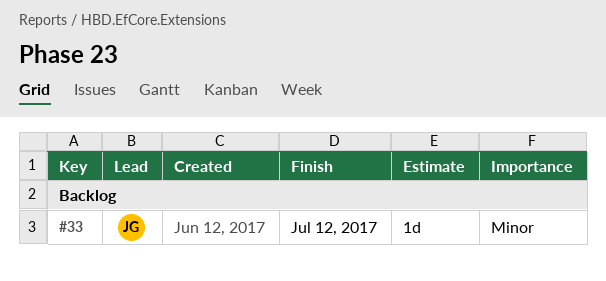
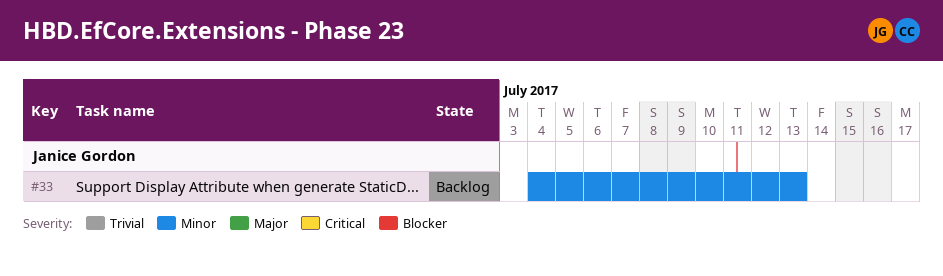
#33, due: Jul 12 -> Jul 13

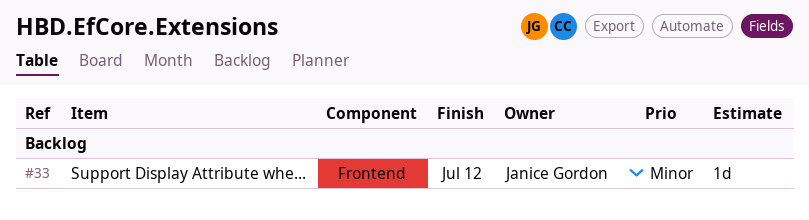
#33, due: Jul 13 -> Jul 12

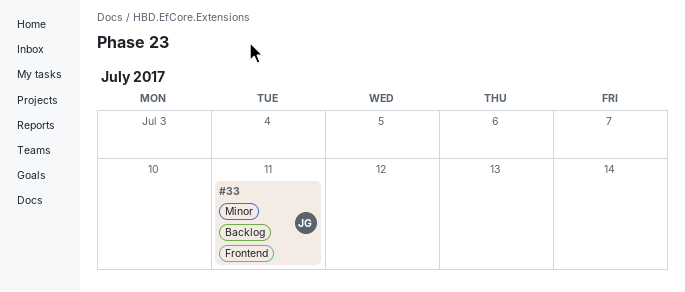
#33, due: Jul 12 -> Jul 11

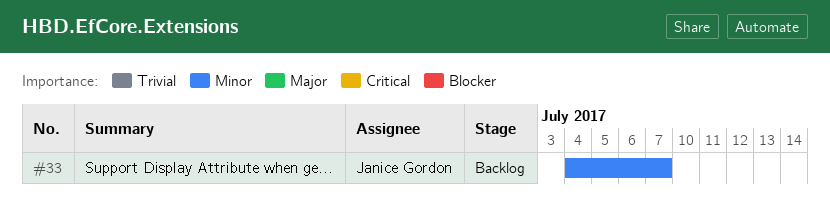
#33, due: Jul 11 -> Jul 7

